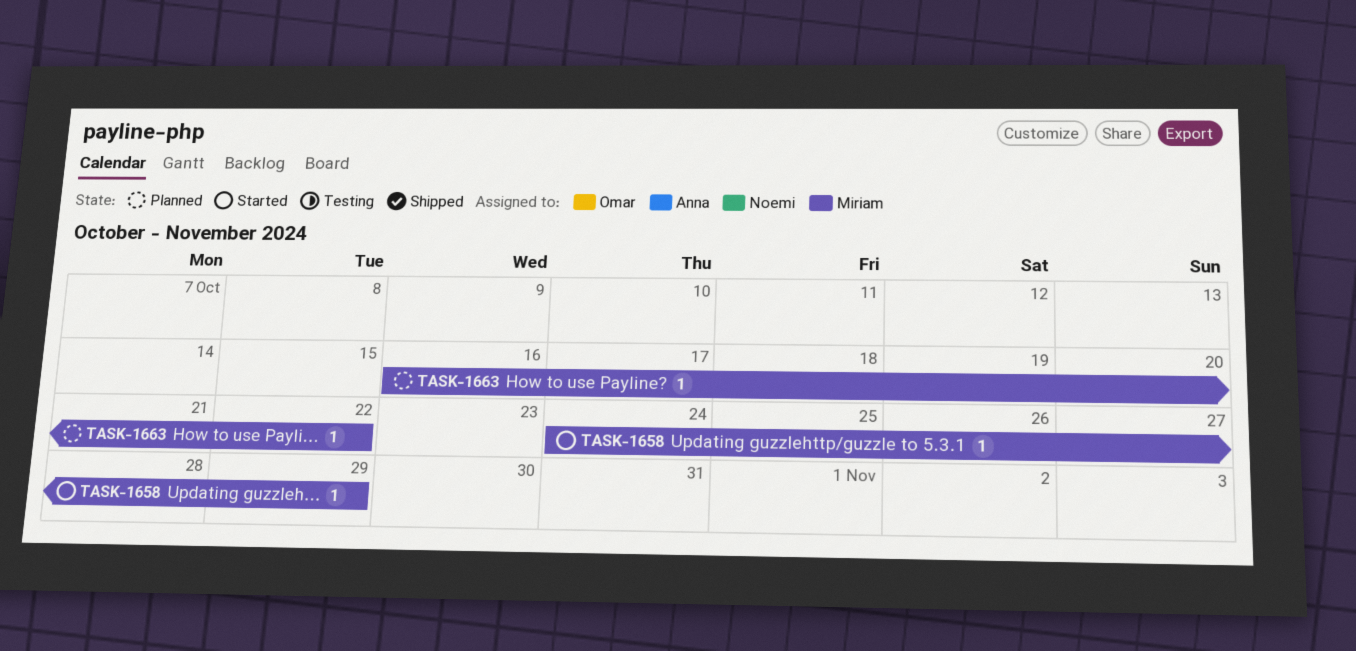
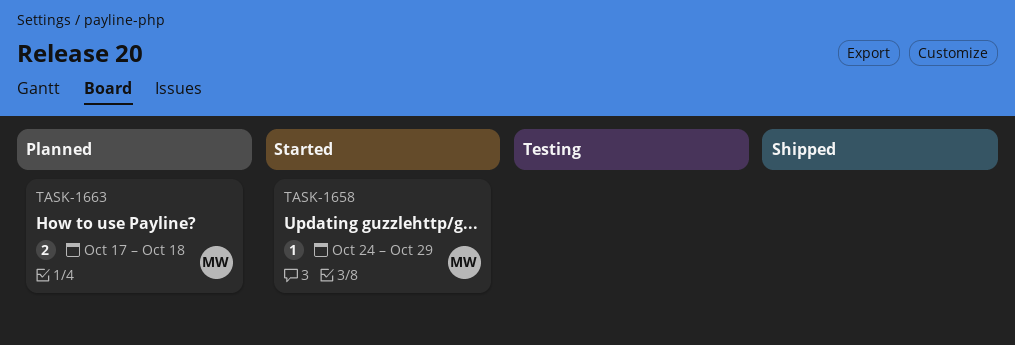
TASK-1663, estimate: 1 -> 2
TASK-1663, start: Oct 16 -> Oct 17
TASK-1663, due: Oct 22 -> Oct 18

